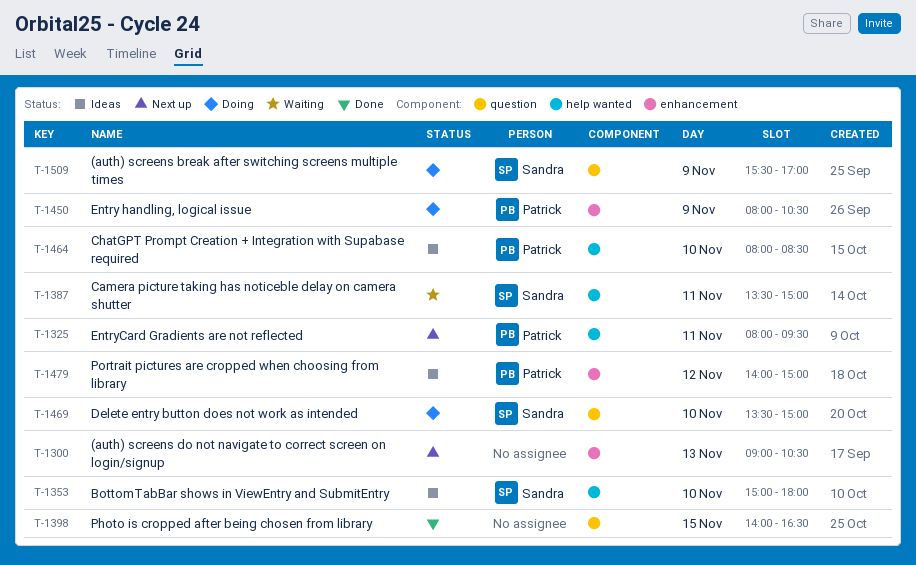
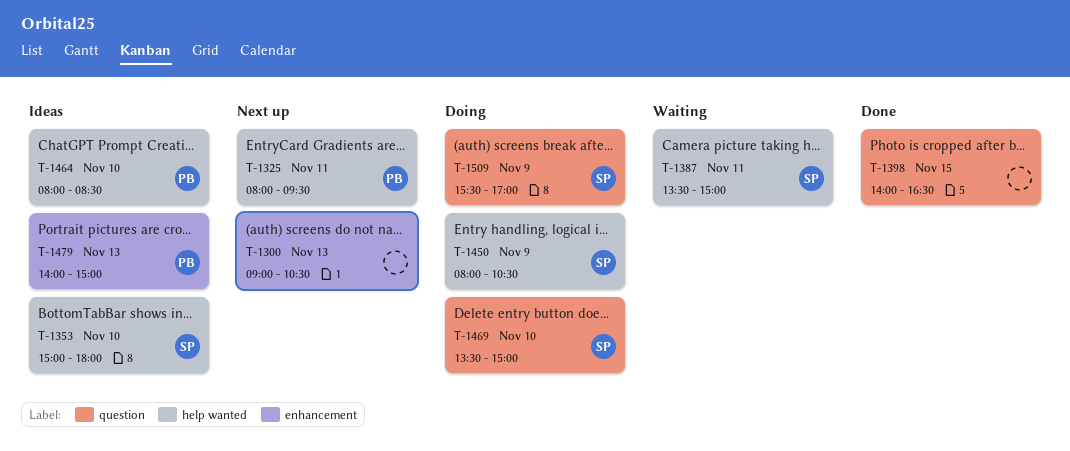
T-1450, owner: Patrick -> Sandra
T-1450, label: enhancement -> help wanted
T-1479, day: Nov 12 -> Nov 13

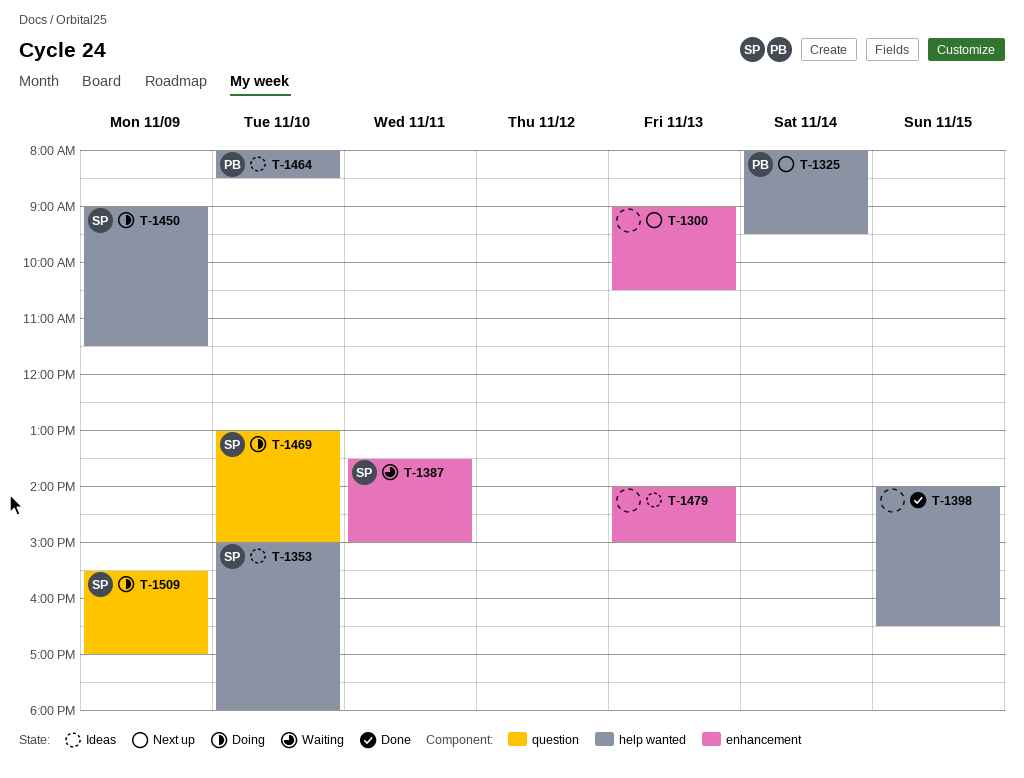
T-1325, day: Nov 11 -> Nov 14
T-1387, label: help wanted -> enhancement
T-1398, label: question -> help wanted
T-1450, begins: 08:00 -> 09:00
T-1450, ends: 10:30 -> 11:30
T-1469, begins: 13:30 -> 13:00
T-1479, owner: PB -> none

